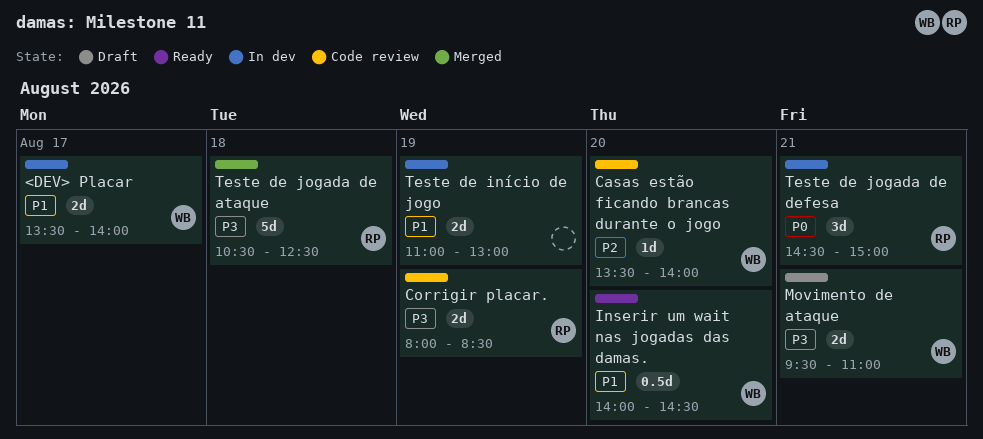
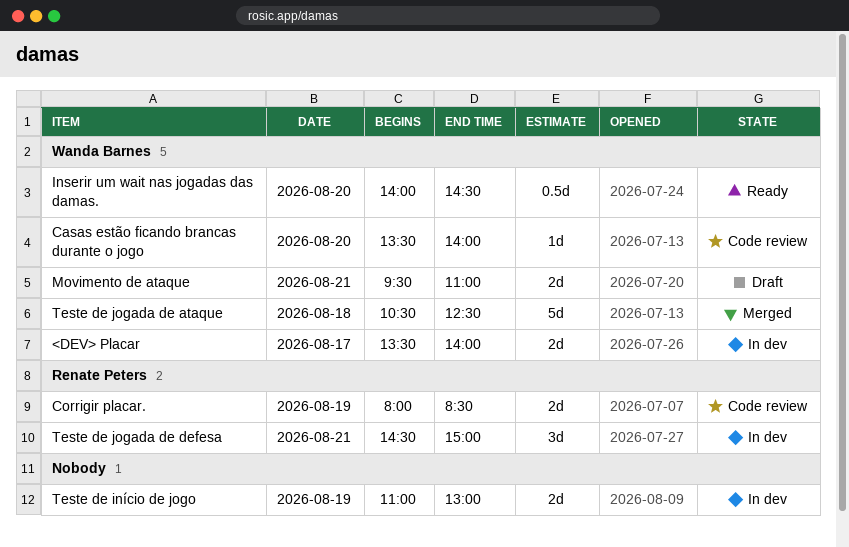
Teste de jogada de ataque, owner: Renate Peters -> Wanda Barnes

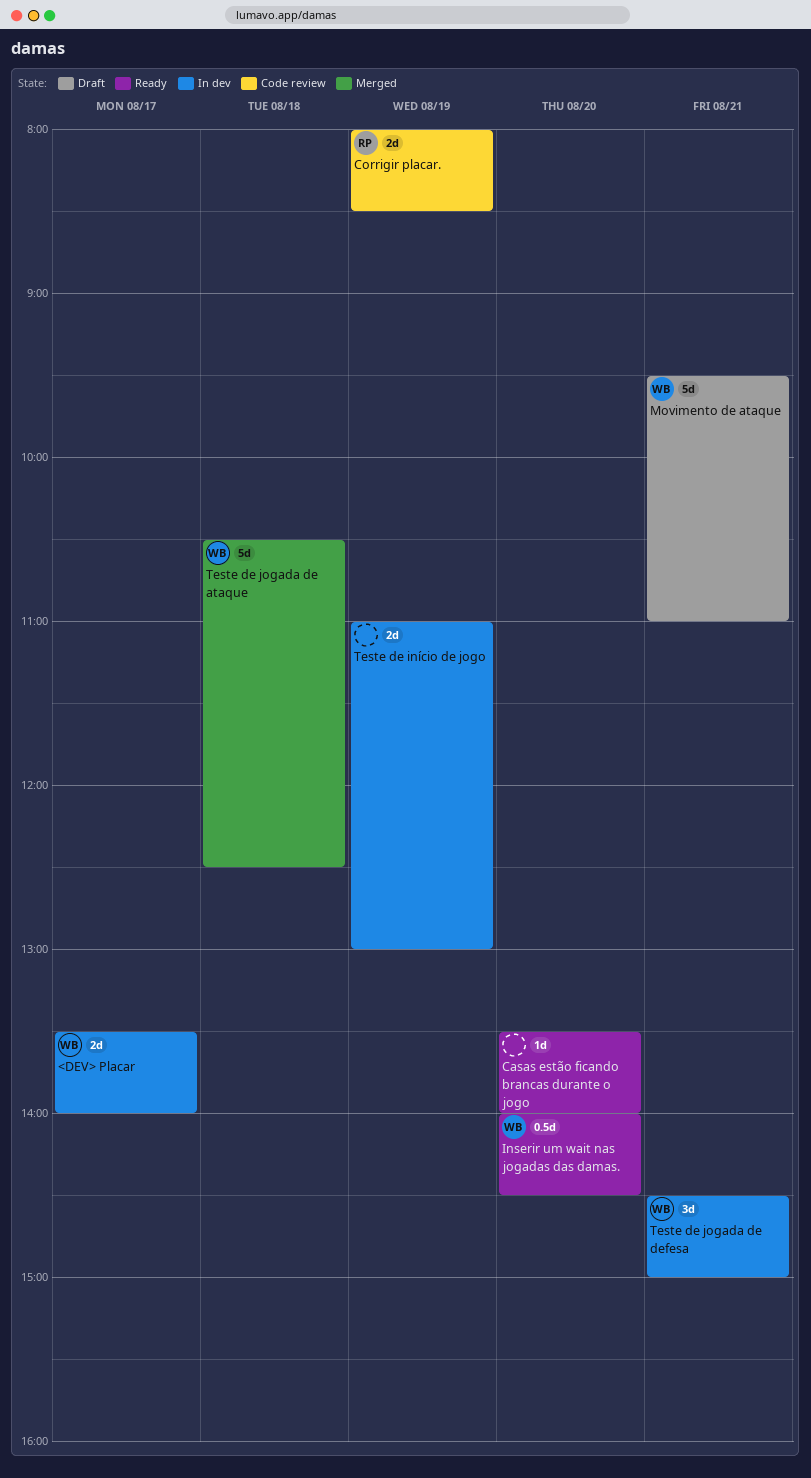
Casas estão ficando brancas durante o jogo, status: Code review -> Ready
Casas estão ficando brancas durante o jogo, owner: Wanda Barnes -> none
Movimento de ataque, estimate: 2d -> 5d
Teste de jogada de defesa, owner: Renate Peters -> Wanda Barnes

